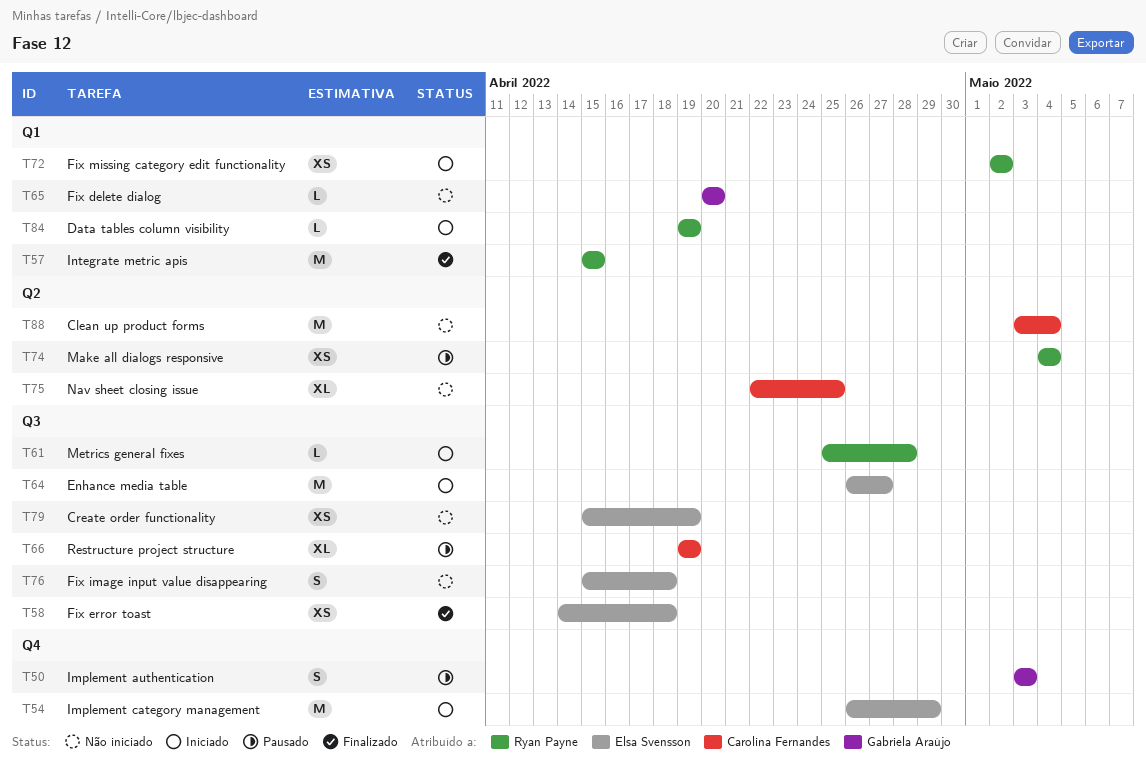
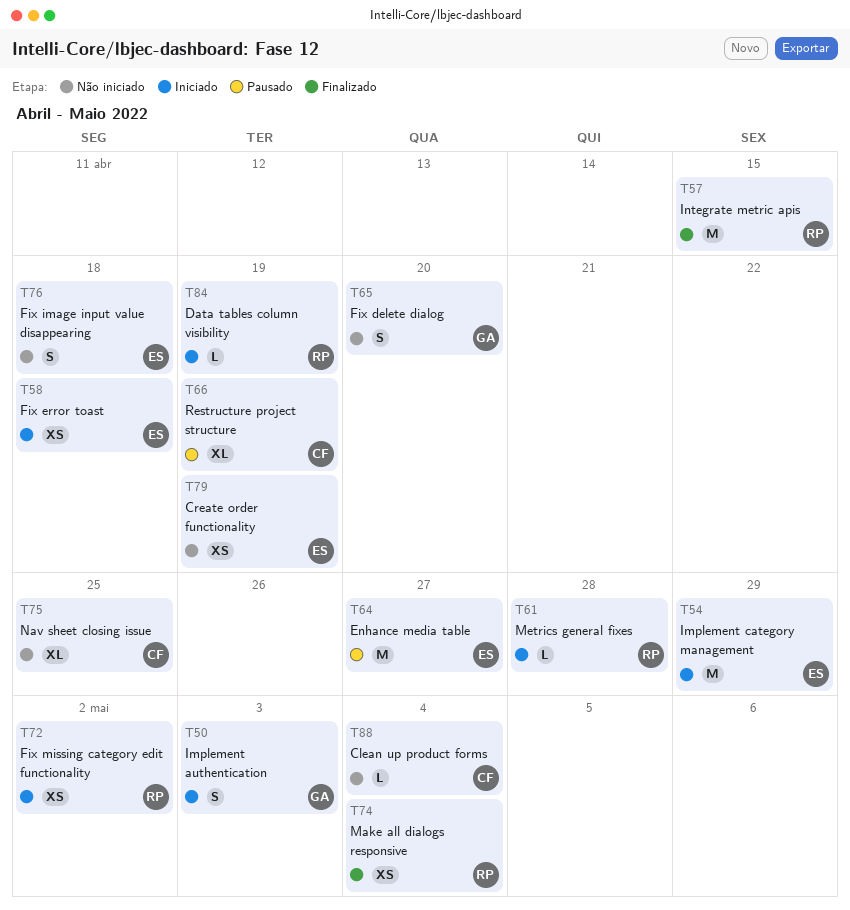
T50, status: Pausado -> Iniciado
T58, status: Finalizado -> Iniciado
T64, status: Iniciado -> Pausado
T65, estimate: L -> S
T74, status: Pausado -> Finalizado
T88, estimate: M -> L

